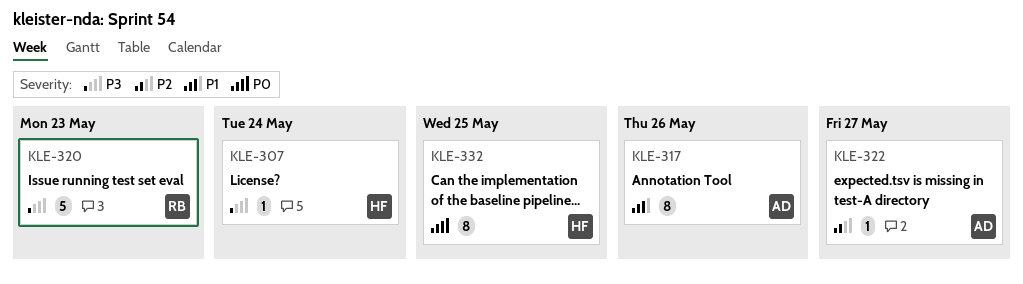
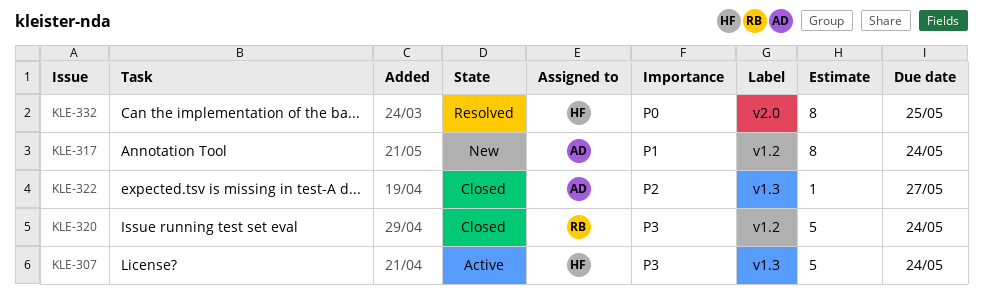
KLE-307, estimate: 1 -> 5
KLE-317, due: May 26 -> May 24
KLE-320, due: May 23 -> May 24

